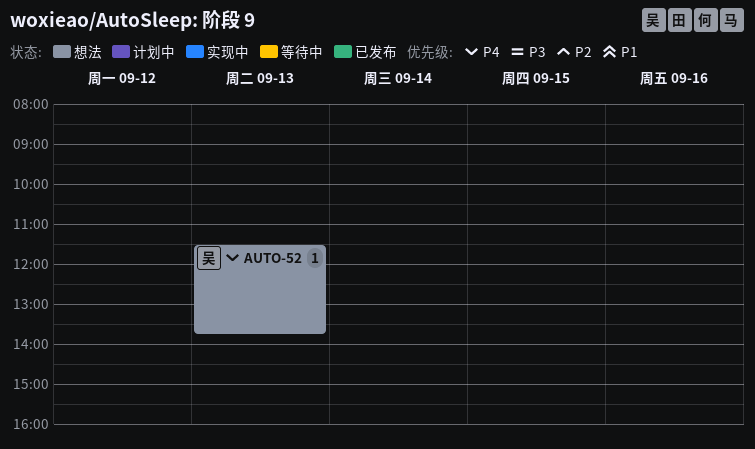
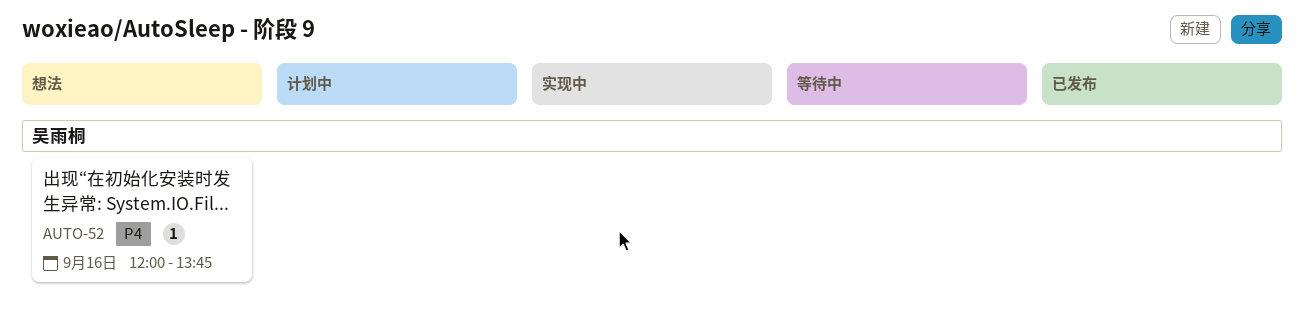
AUTO-52, day: Sep 13 -> Sep 16
AUTO-52, begins: 11:30 -> 12:00

